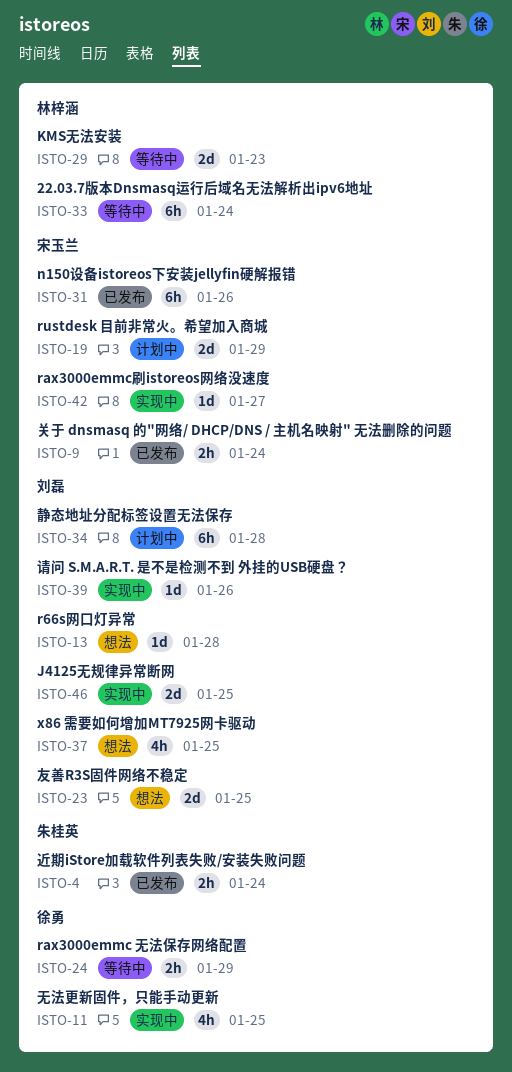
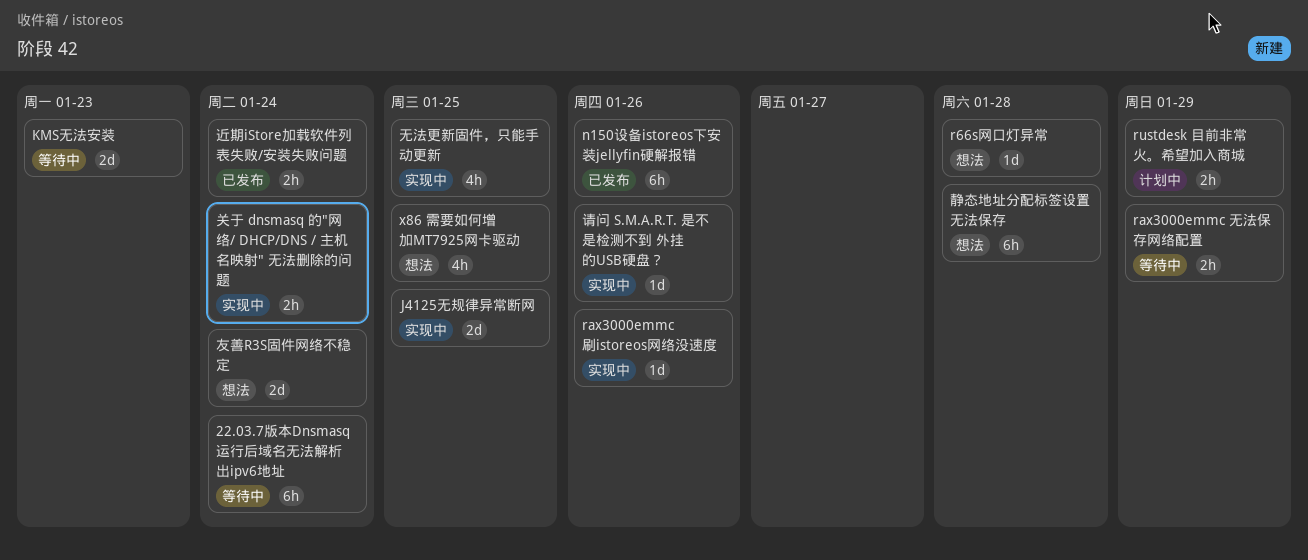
rax3000emmc刷istoreos网络没速度, due: Jan 27 -> Jan 26
rustdesk 目前非常火。希望加入商城, estimate: 2d -> 2h
关于 dnsmasq 的"网络/ DHCP/DNS / 主机名映射" 无法删除的问题, status: 已发布 -> 实现中
友善R3S固件网络不稳定, due: Jan 25 -> Jan 24
静态地址分配标签设置无法保存, status: 计划中 -> 想法

